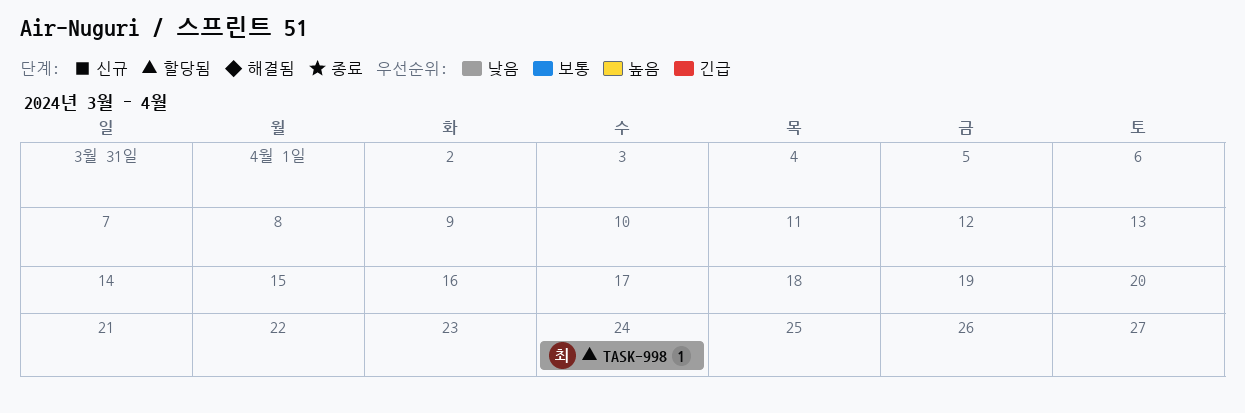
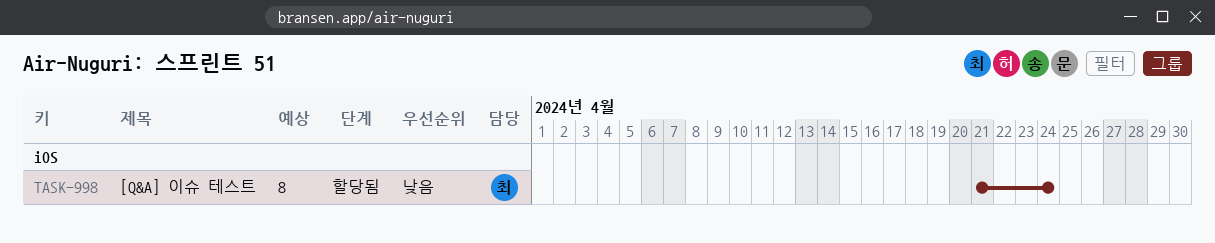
TASK-998, estimate: 1 -> 8
TASK-998, start: Apr 24 -> Apr 21

